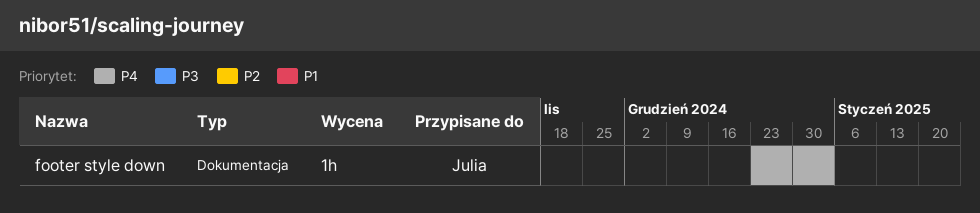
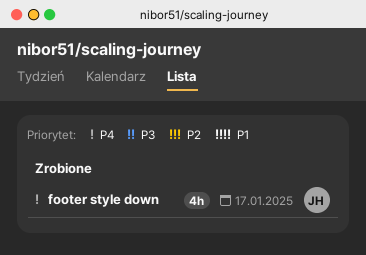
footer style down, estimate: 1h -> 4h
footer style down, due: Jan 3 -> Jan 17

